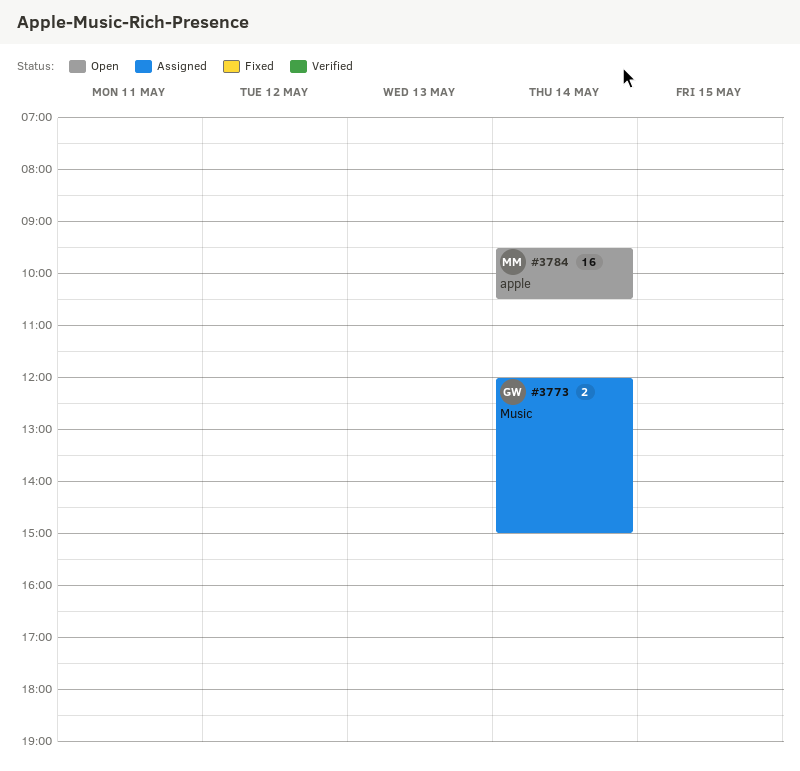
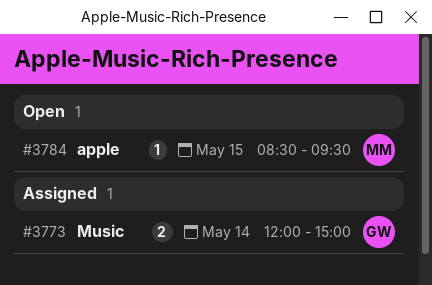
#3784, estimate: 16 -> 1
#3784, day: May 14 -> May 15
#3784, begins: 09:30 -> 08:30
#3784, ends: 10:30 -> 09:30

